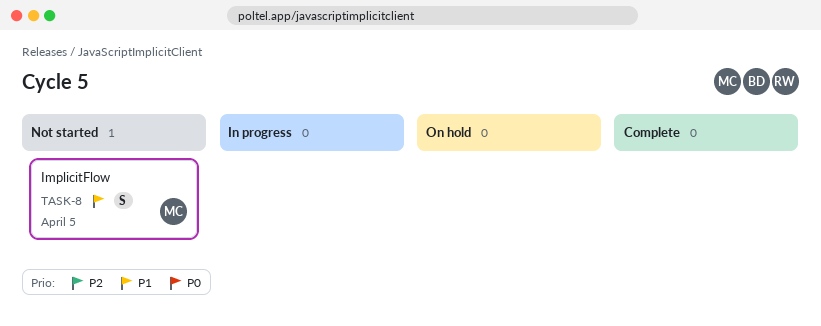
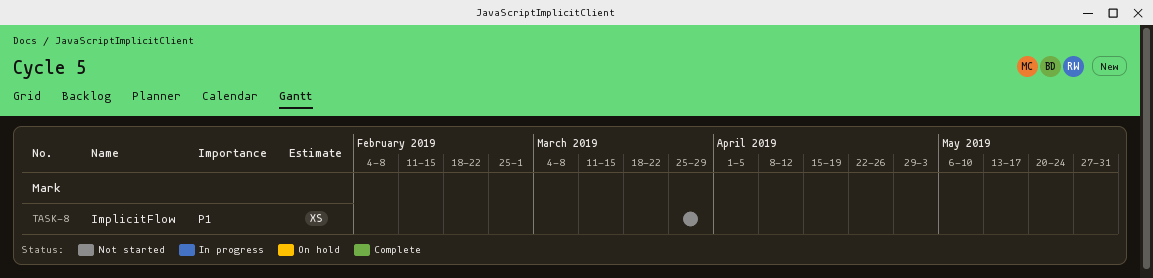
TASK-8, estimate: S -> XS
TASK-8, due: Apr 5 -> Mar 29

